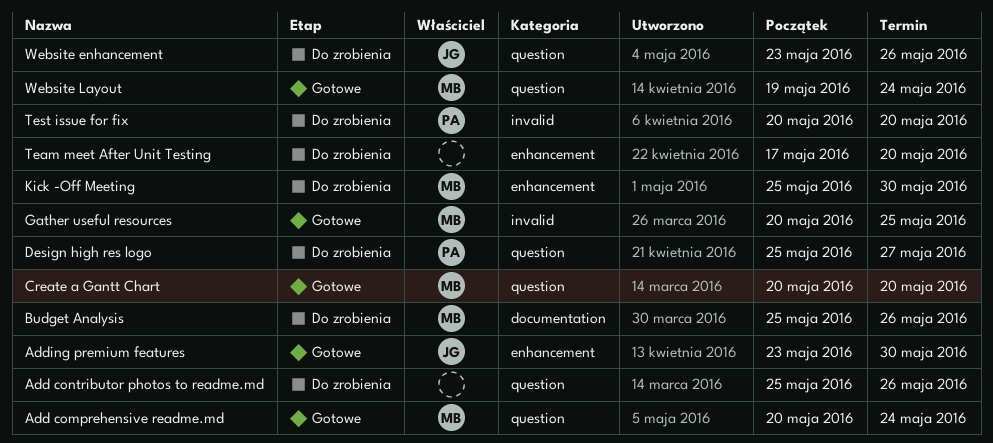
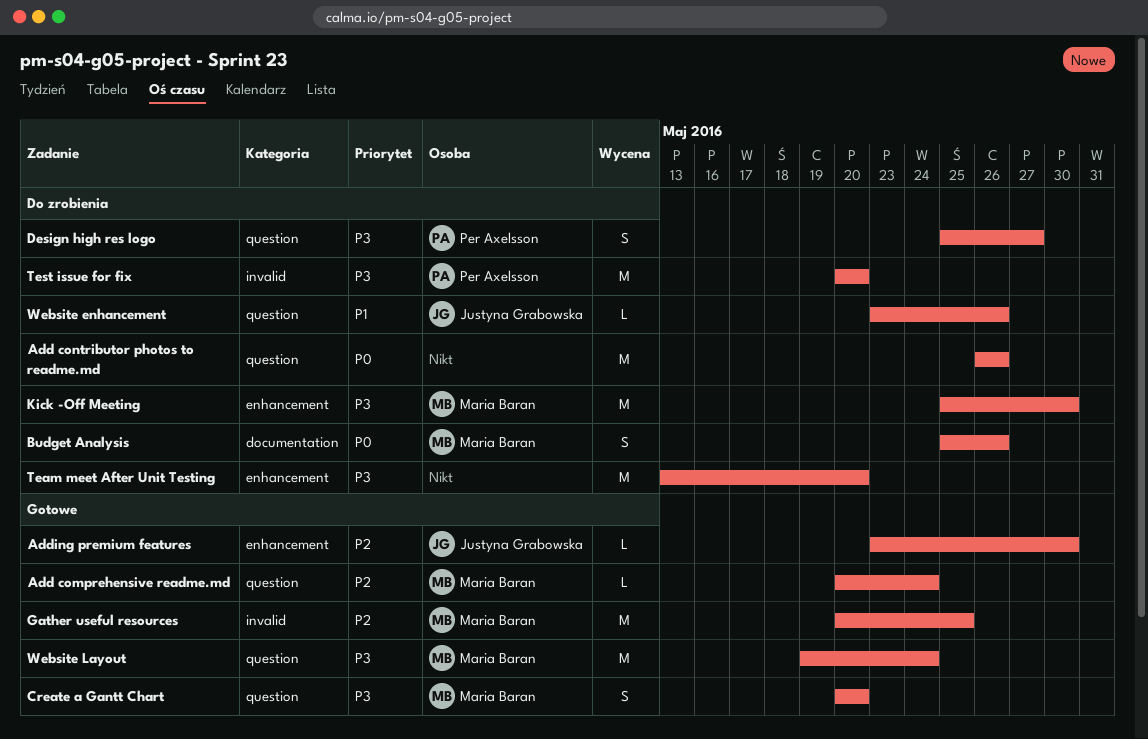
Add contributor photos to readme.md, start: May 25 -> May 26
Team meet After Unit Testing, start: May 17 -> May 13

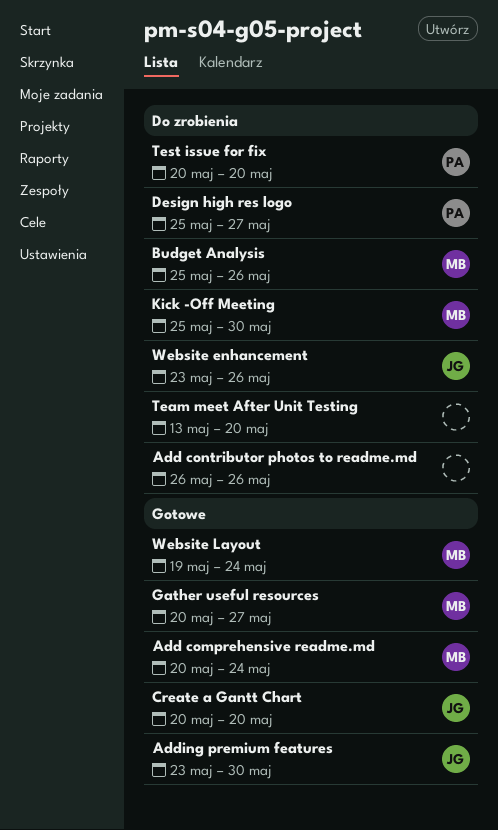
Create a Gantt Chart, owner: Maria Baran -> Justyna Grabowska
Gather useful resources, due: May 25 -> May 27

